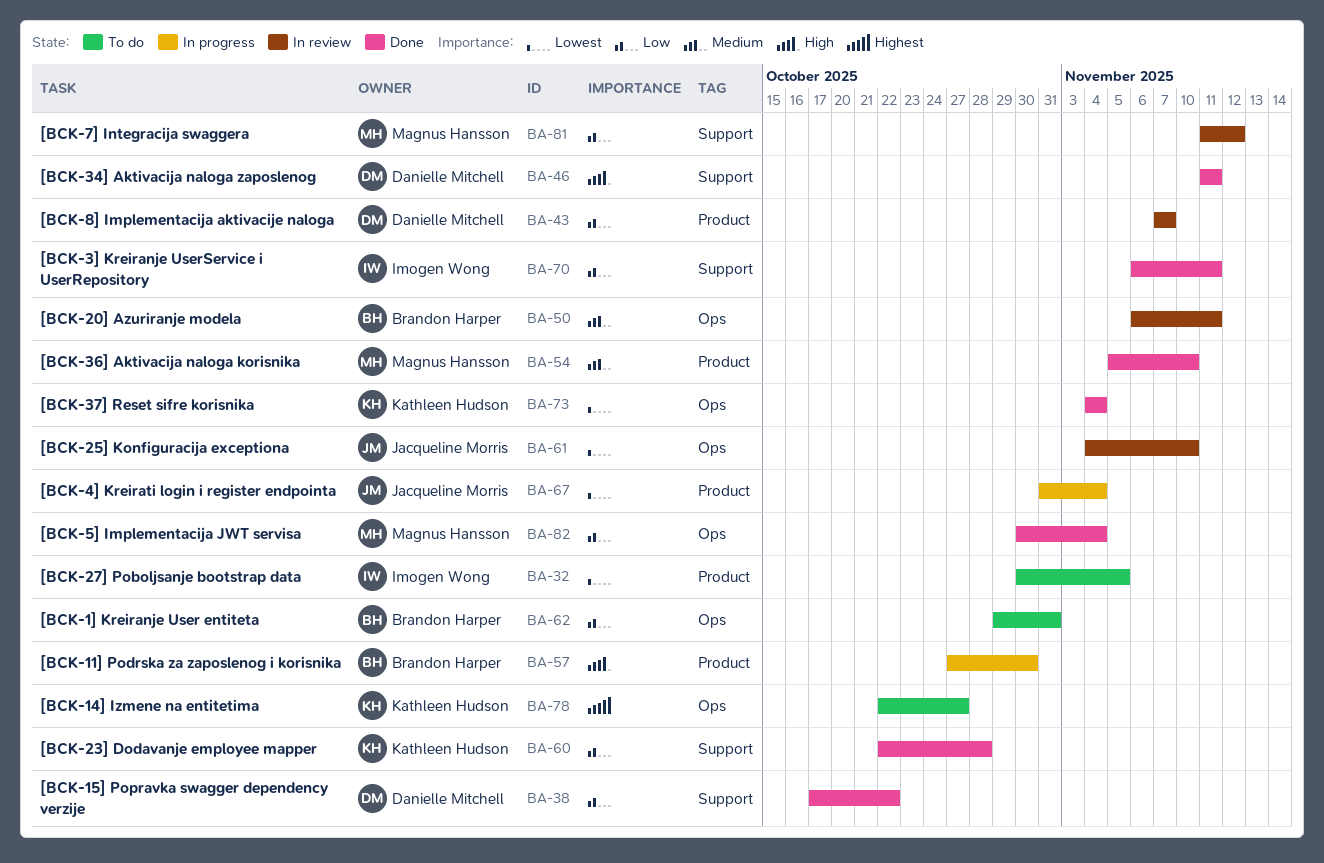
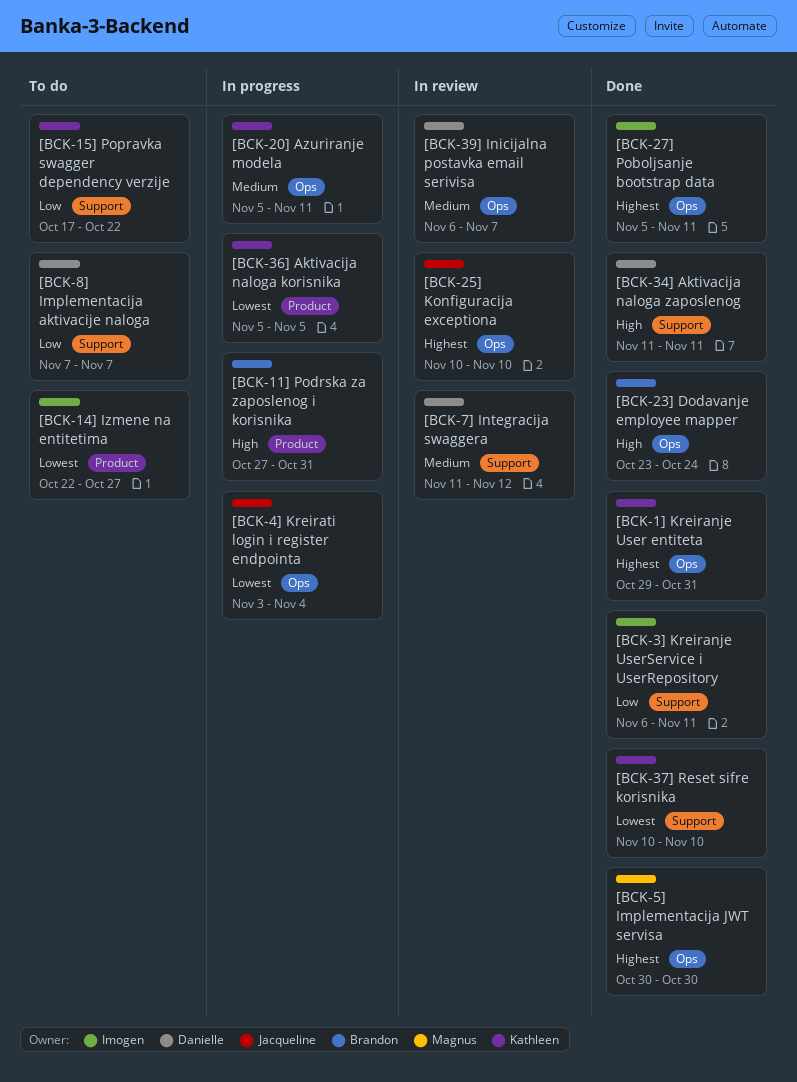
[BCK-11] Podrska za zaposlenog i korisnika, due: Oct 30 -> Oct 31
[BCK-14] Izmene na entitetima, owner: Kathleen Hudson -> Imogen Wong
[BCK-14] Izmene na entitetima, priority: Highest -> Lowest
[BCK-14] Izmene na entitetima, label: Ops -> Product
[BCK-15] Popravka swagger dependency verzije, status: Done -> To do
[BCK-15] Popravka swagger dependency verzije, owner: Danielle Mitchell -> Kathleen Hudson
[BCK-1] Kreiranje User entiteta, status: To do -> Done
[BCK-1] Kreiranje User entiteta, owner: Brandon Harper -> Kathleen Hudson
[BCK-1] Kreiranje User entiteta, priority: Low -> Highest
[BCK-20] Azuriranje modela, status: In review -> In progress
[BCK-20] Azuriranje modela, owner: Brandon Harper -> Kathleen Hudson
[BCK-20] Azuriranje modela, start: Nov 6 -> Nov 5
[BCK-23] Dodavanje employee mapper, owner: Kathleen Hudson -> Brandon Harper
[BCK-23] Dodavanje employee mapper, priority: Low -> High
[BCK-23] Dodavanje employee mapper, label: Support -> Ops
[BCK-23] Dodavanje employee mapper, start: Oct 22 -> Oct 23
[BCK-23] Dodavanje employee mapper, due: Oct 28 -> Oct 24
[BCK-25] Konfiguracija exceptiona, priority: Lowest -> Highest
[BCK-25] Konfiguracija exceptiona, start: Nov 4 -> Nov 10
[BCK-27] Poboljsanje bootstrap data, status: To do -> Done
[BCK-27] Poboljsanje bootstrap data, priority: Lowest -> Highest
[BCK-27] Poboljsanje bootstrap data, label: Product -> Ops
[BCK-27] Poboljsanje bootstrap data, start: Oct 30 -> Nov 5
[BCK-27] Poboljsanje bootstrap data, due: Nov 5 -> Nov 11
[BCK-36] Aktivacija naloga korisnika, status: Done -> In progress
[BCK-36] Aktivacija naloga korisnika, owner: Magnus Hansson -> Kathleen Hudson
[BCK-36] Aktivacija naloga korisnika, priority: Medium -> Lowest
[BCK-36] Aktivacija naloga korisnika, due: Nov 10 -> Nov 5
[BCK-37] Reset sifre korisnika, label: Ops -> Support
[BCK-37] Reset sifre korisnika, start: Nov 4 -> Nov 10
[BCK-37] Reset sifre korisnika, due: Nov 4 -> Nov 10
[BCK-39] Inicijalna postavka email serivisa: none -> present
[BCK-4] Kreirati login i register endpointa, label: Product -> Ops
[BCK-4] Kreirati login i register endpointa, start: Oct 31 -> Nov 3
[BCK-5] Implementacija JWT servisa, priority: Low -> Highest
[BCK-5] Implementacija JWT servisa, due: Nov 4 -> Oct 30
[BCK-7] Integracija swaggera, owner: Magnus Hansson -> Danielle Mitchell
[BCK-7] Integracija swaggera, priority: Low -> Medium
[BCK-8] Implementacija aktivacije naloga, status: In review -> To do
[BCK-8] Implementacija aktivacije naloga, label: Product -> Support

